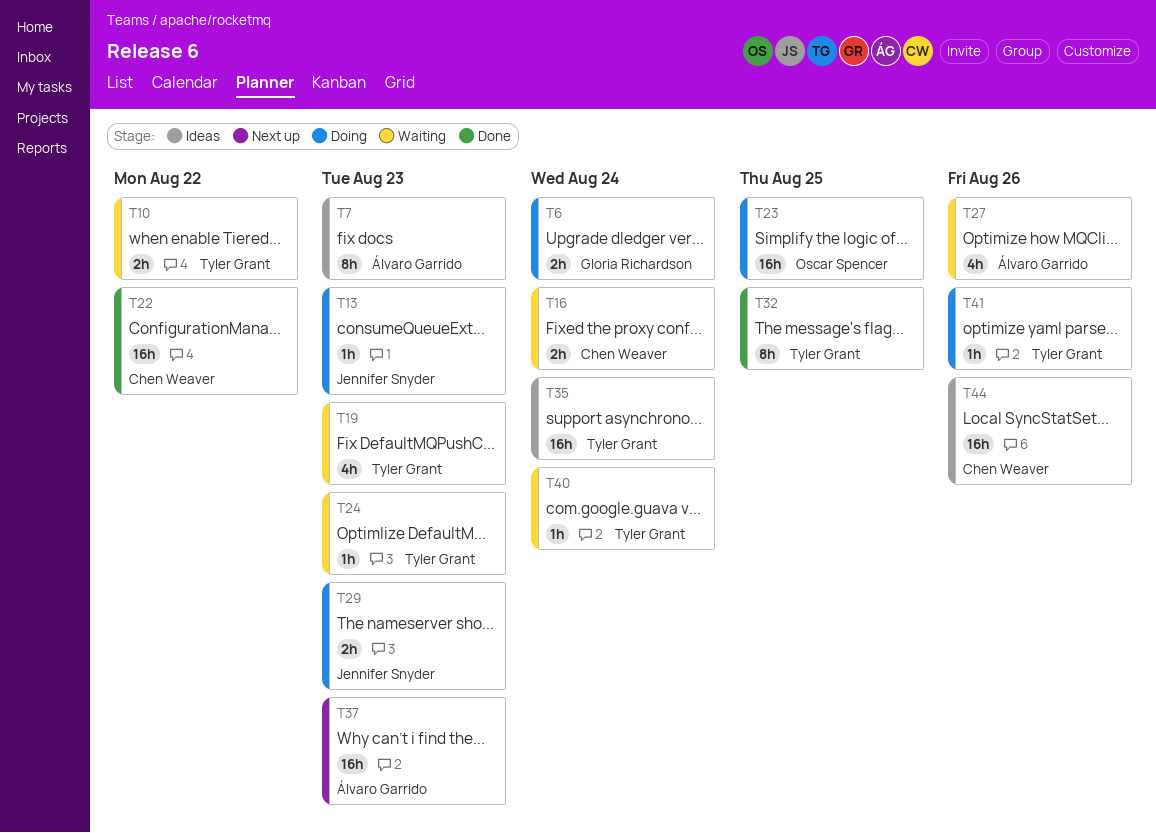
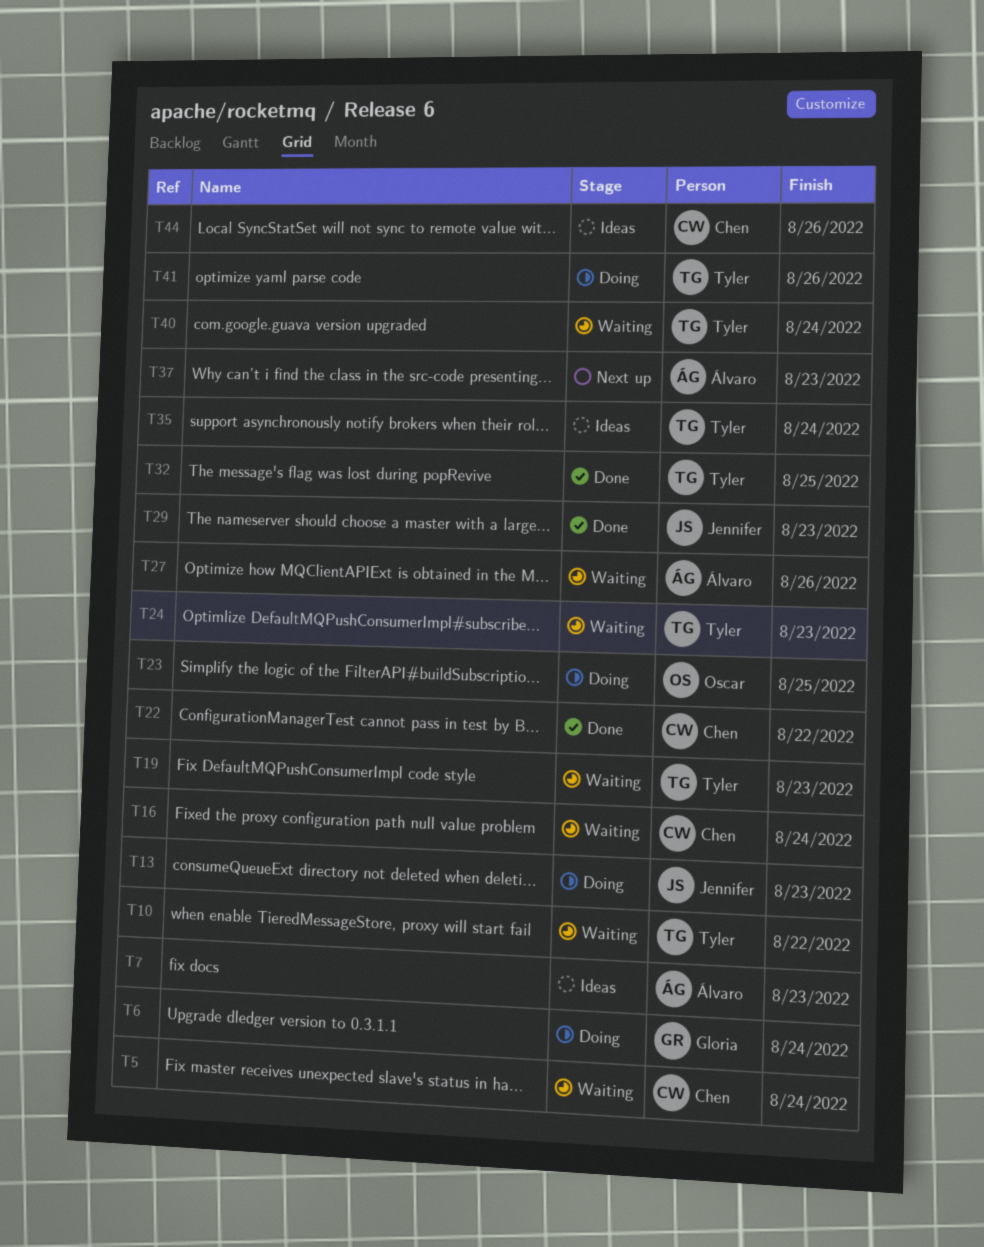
T5: none -> present
T29, status: Doing -> Done

